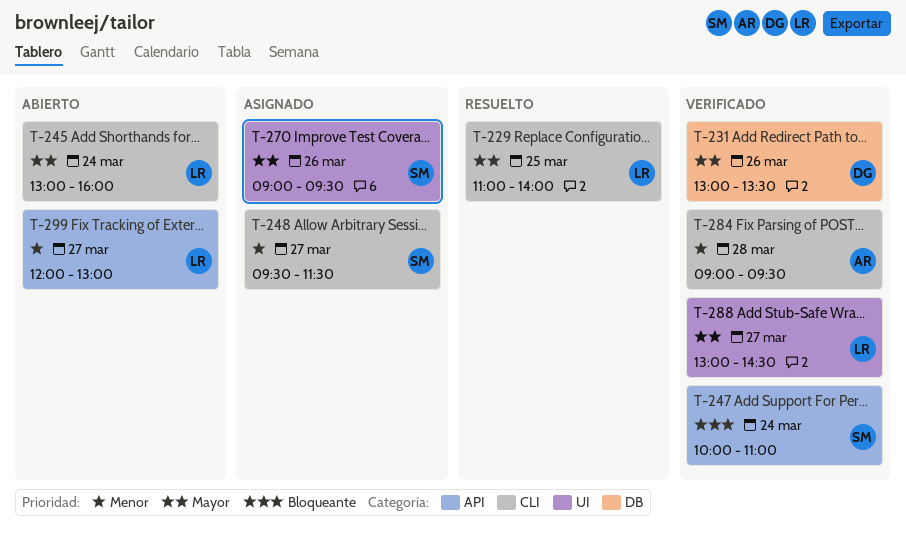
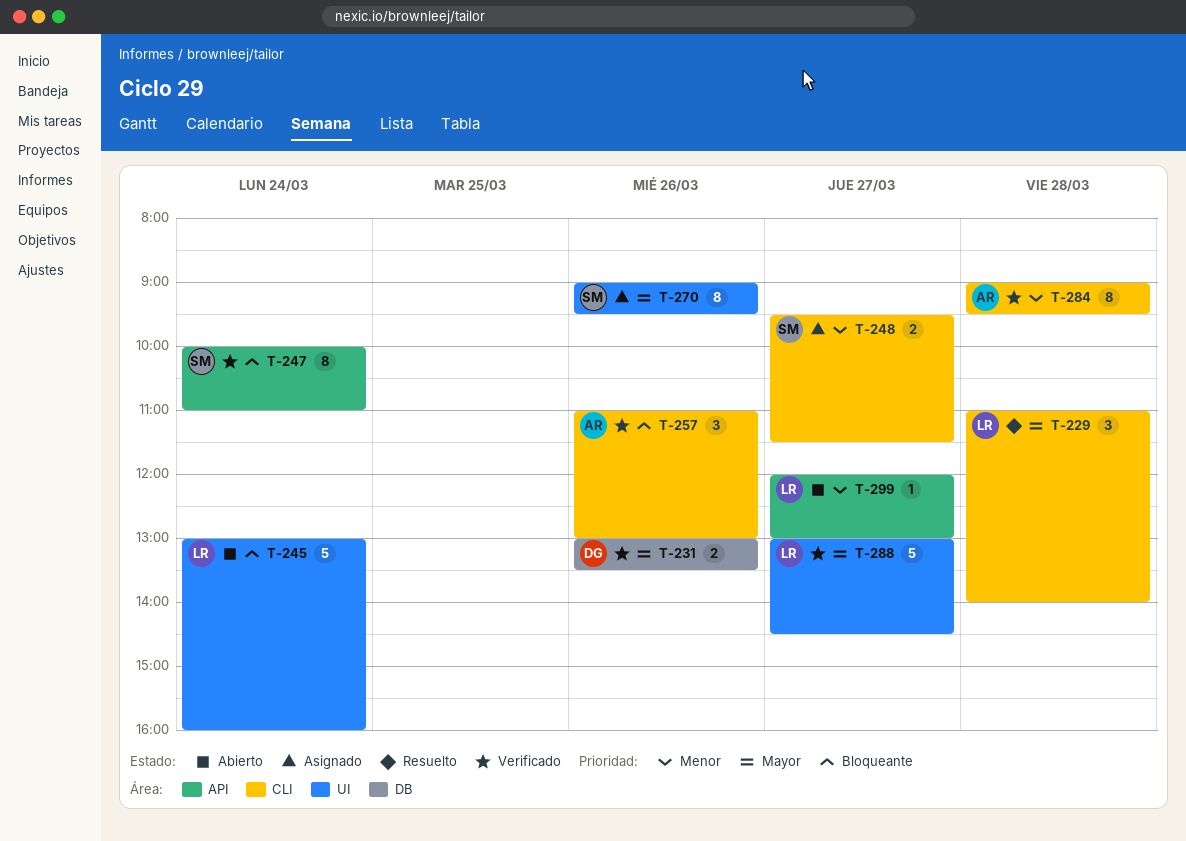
T-229, day: Mar 25 -> Mar 28
T-245, priority: Mayor -> Bloqueante
T-245, label: CLI -> UI
T-257: none -> present

